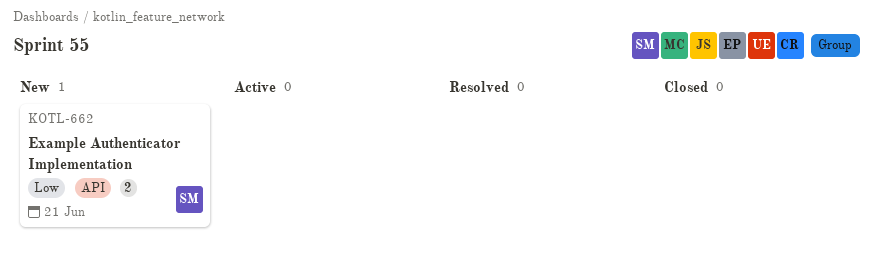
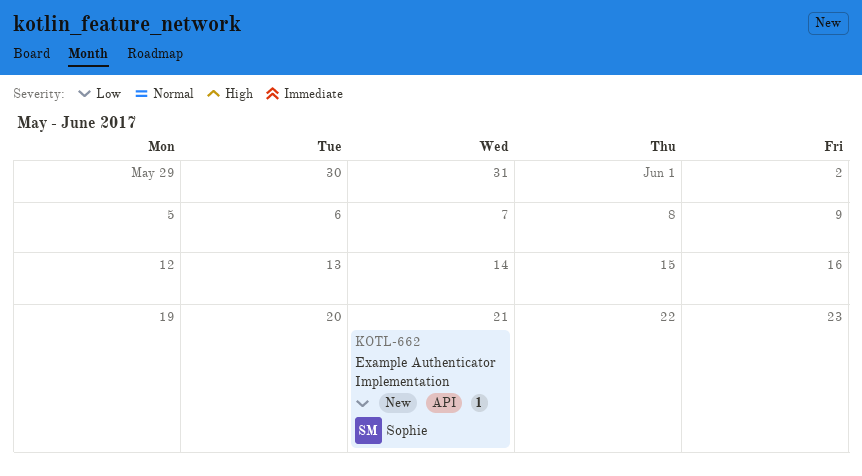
KOTL-662, estimate: 2 -> 1

